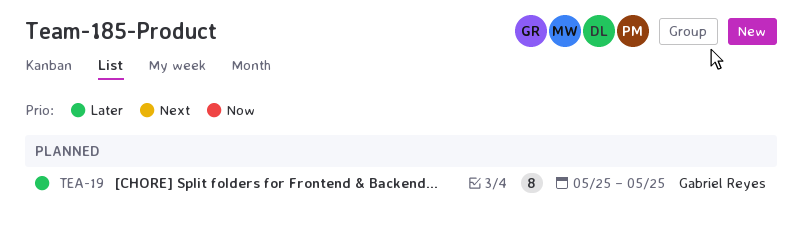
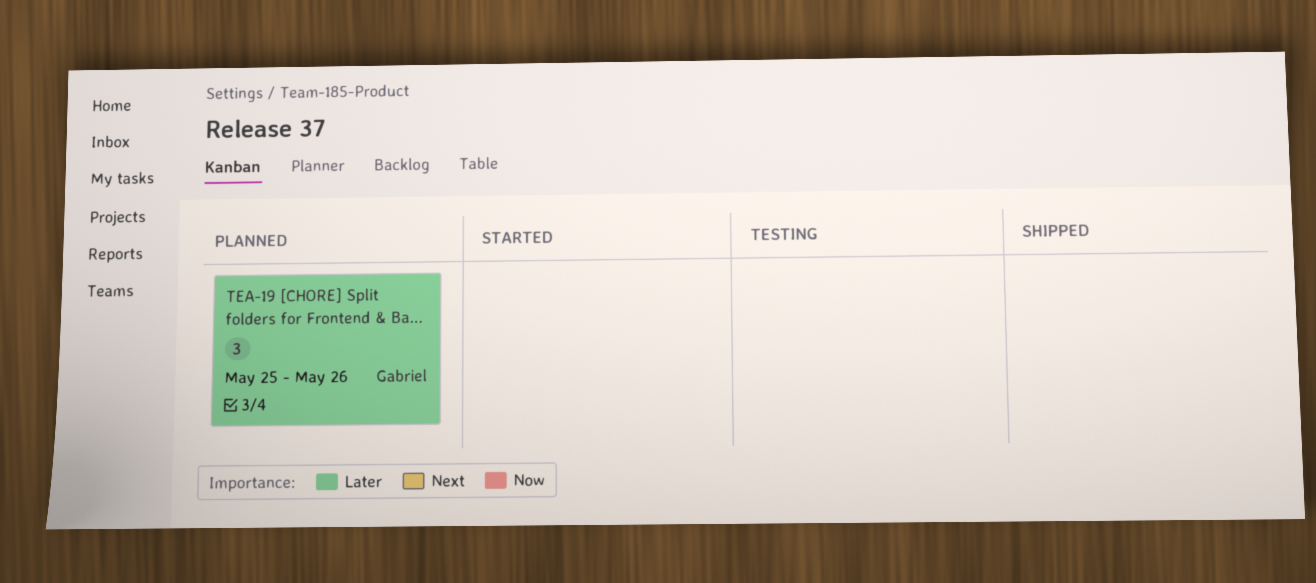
TEA-19, estimate: 8 -> 3
TEA-19, due: May 25 -> May 26

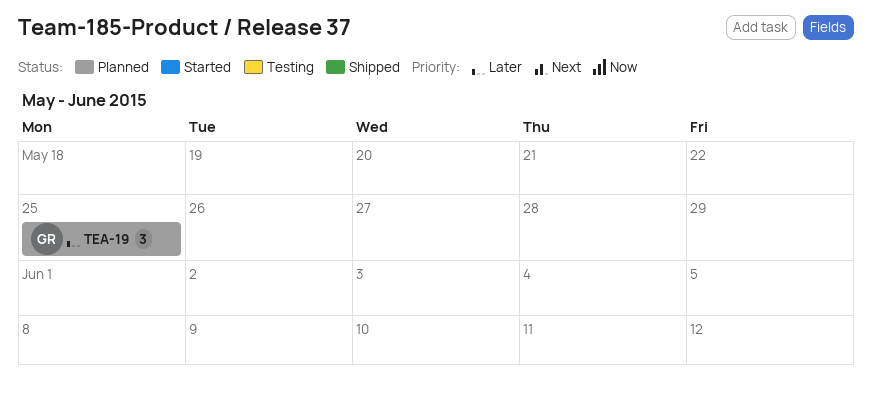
TEA-19, due: May 26 -> May 25

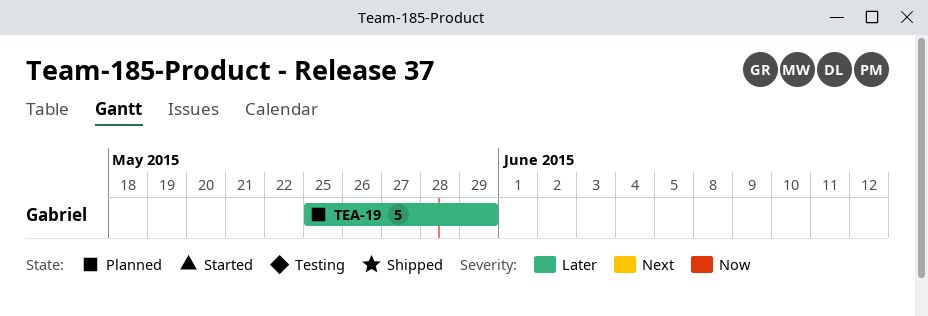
TEA-19, estimate: 3 -> 5
TEA-19, due: May 25 -> May 29

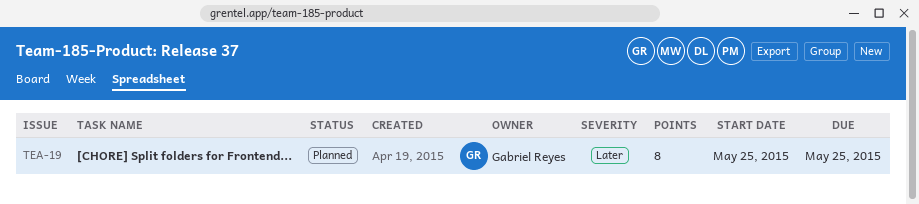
TEA-19, estimate: 5 -> 8
TEA-19, due: May 29 -> May 25

